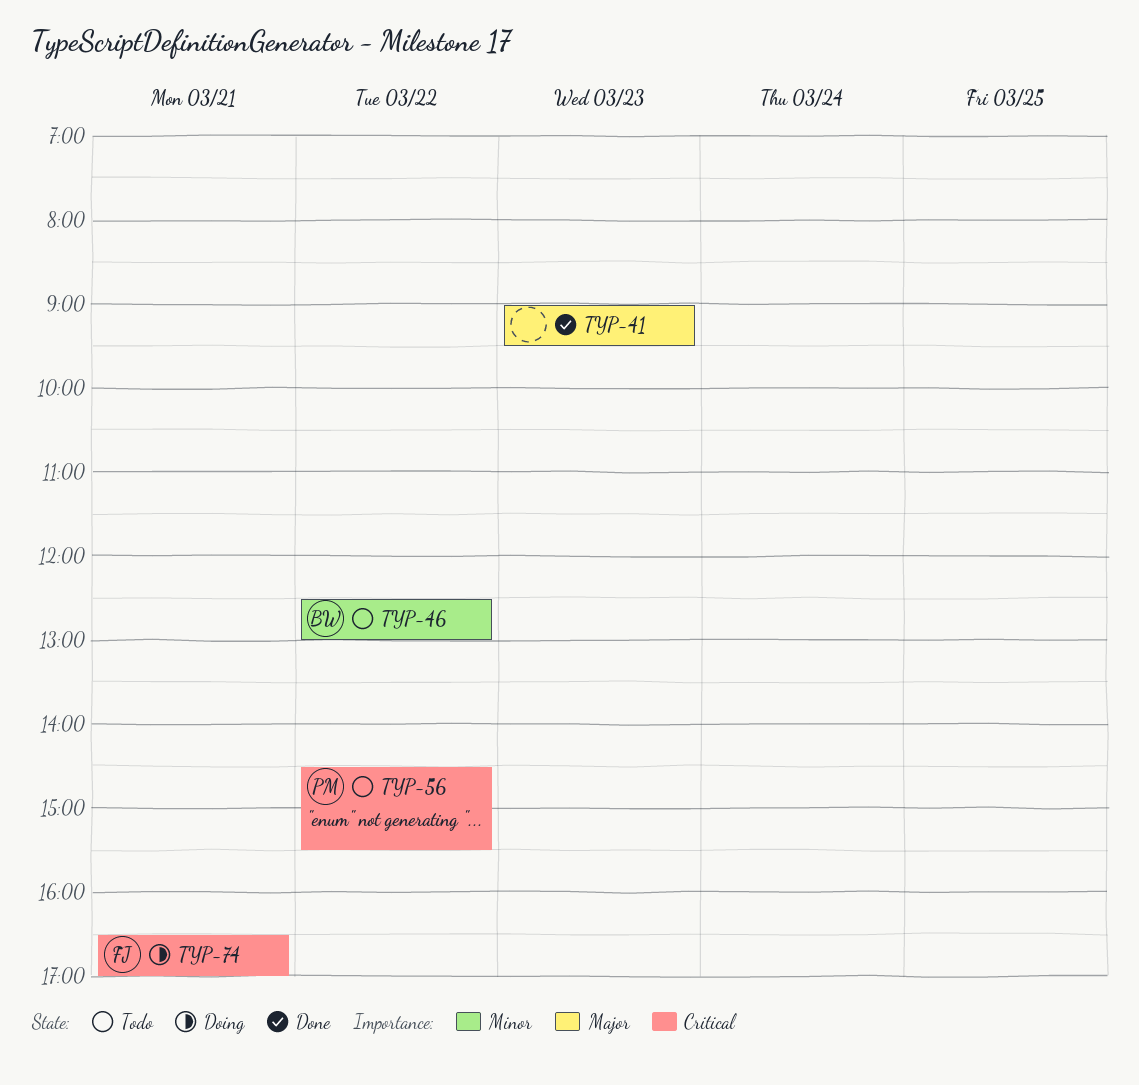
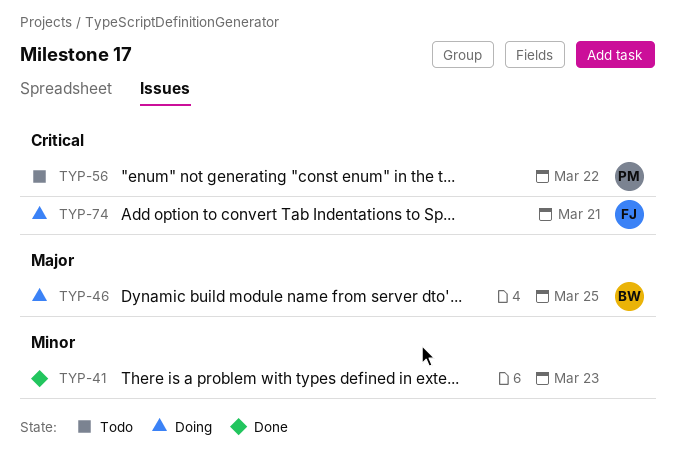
TYP-41, priority: Major -> Minor
TYP-46, status: Todo -> Doing
TYP-46, priority: Minor -> Major
TYP-46, day: Mar 22 -> Mar 25

